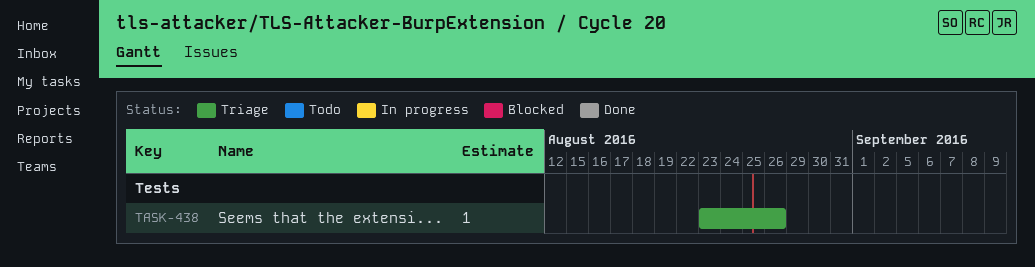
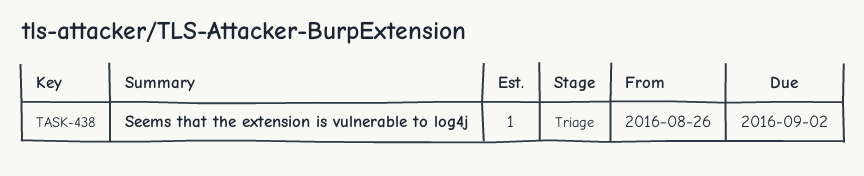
TASK-438, start: Aug 23 -> Aug 26
TASK-438, due: Aug 26 -> Sep 2

